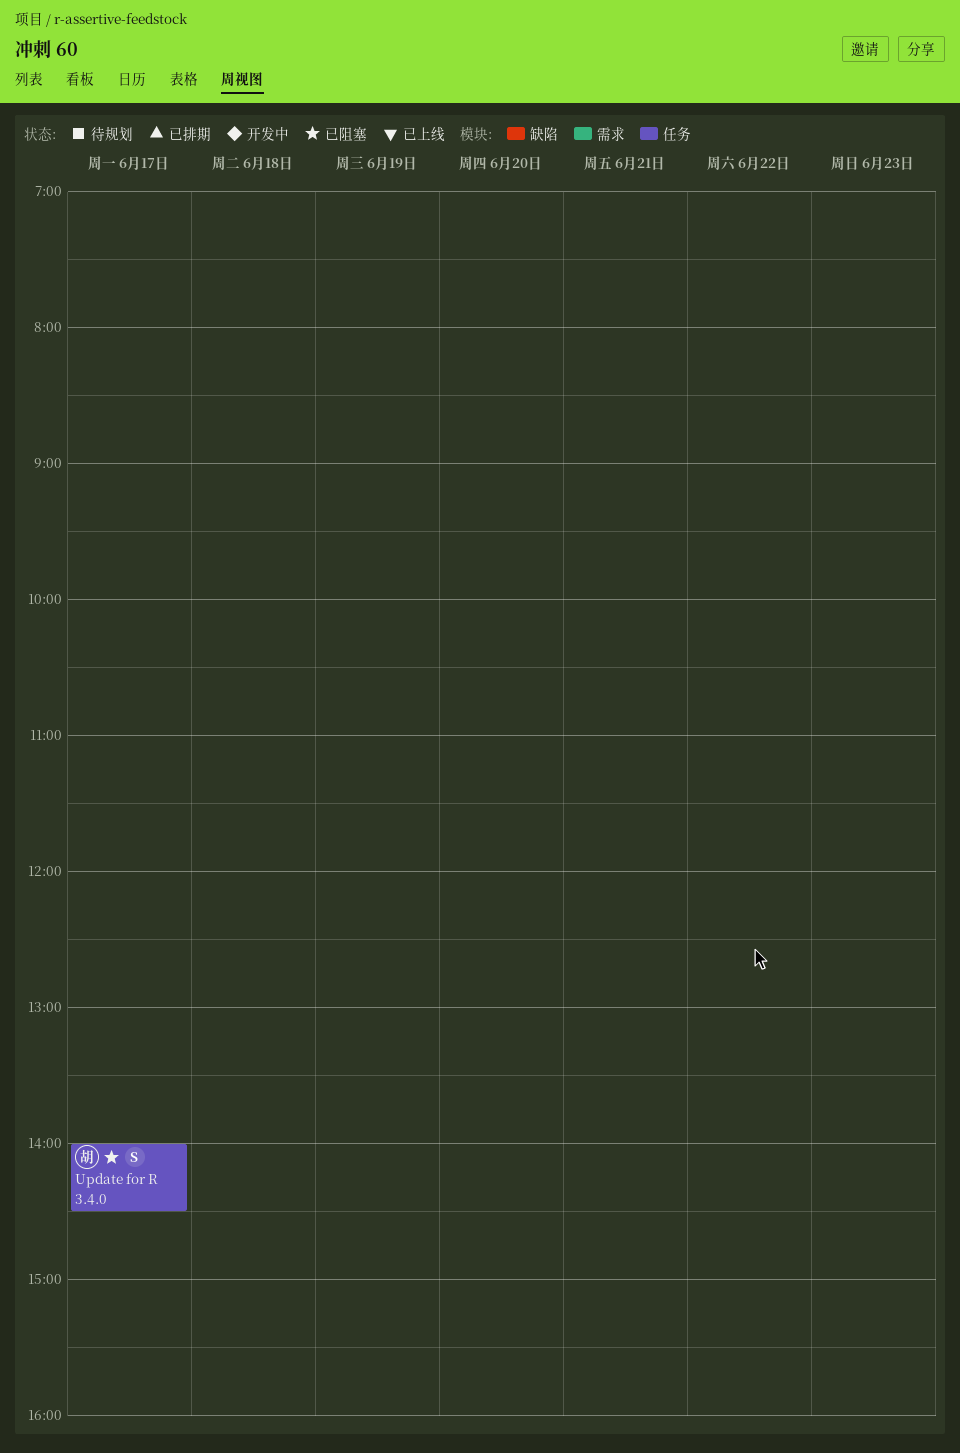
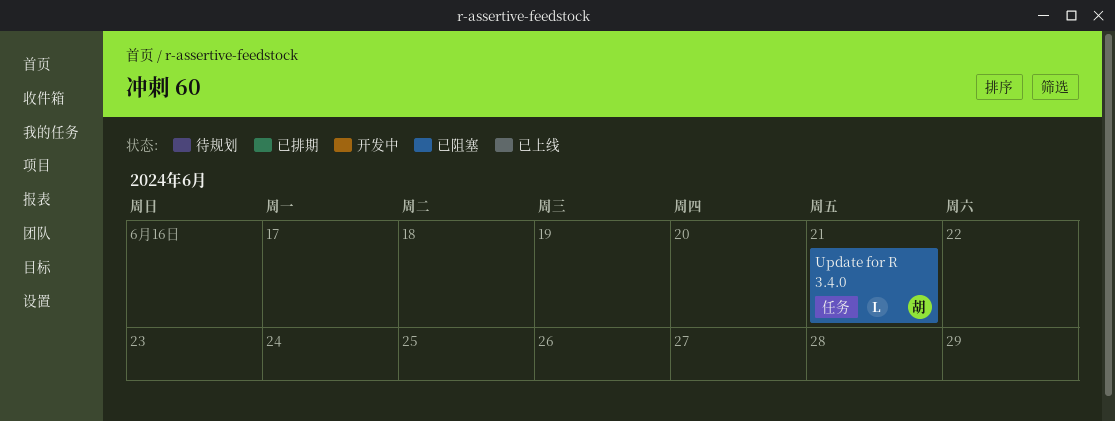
Update for R 3.4.0, estimate: S -> L
Update for R 3.4.0, day: Jun 17 -> Jun 21

